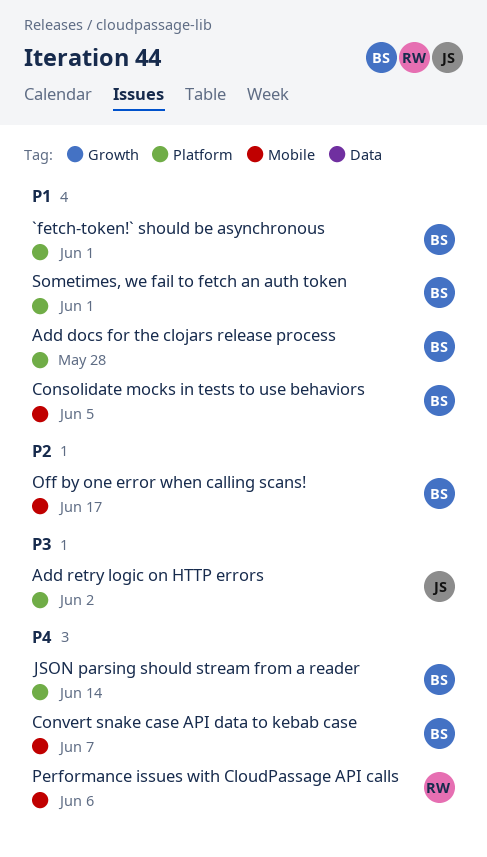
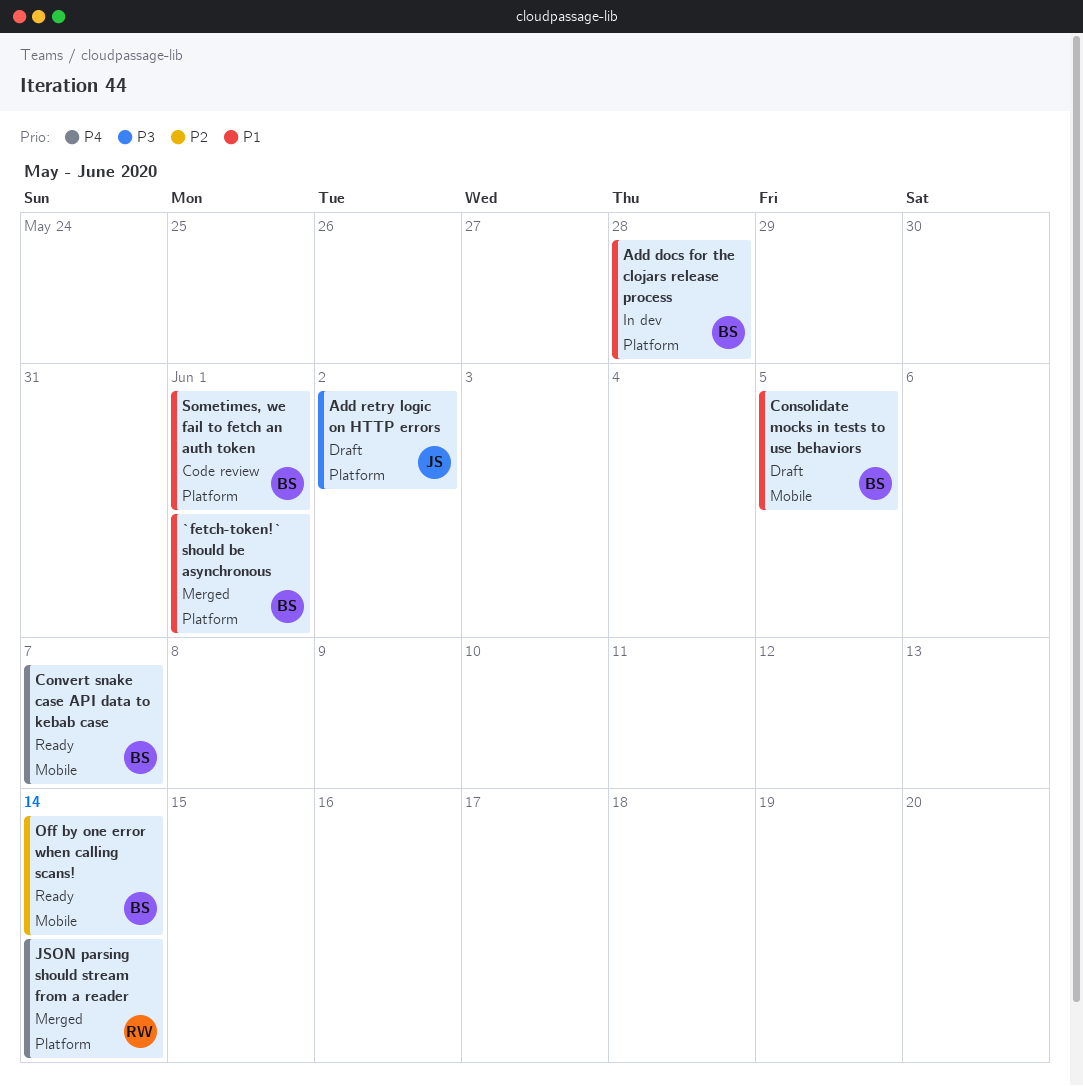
JSON parsing should stream from a reader, owner: BS -> RW
Off by one error when calling scans!, due: Jun 17 -> Jun 14
Performance issues with CloudPassage API calls: present -> none

